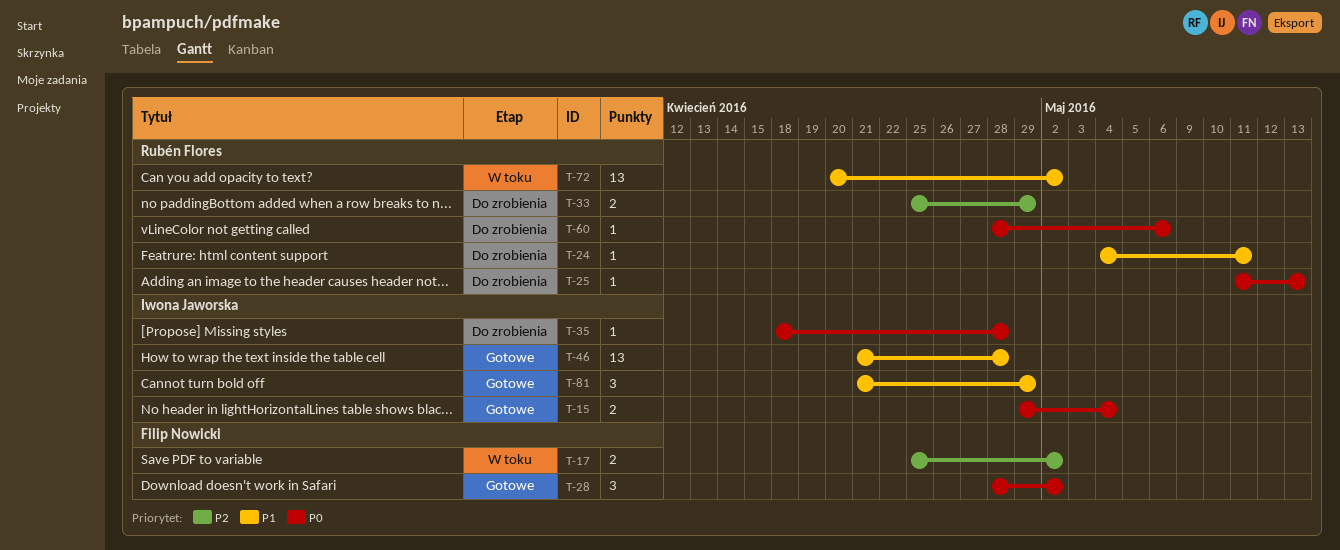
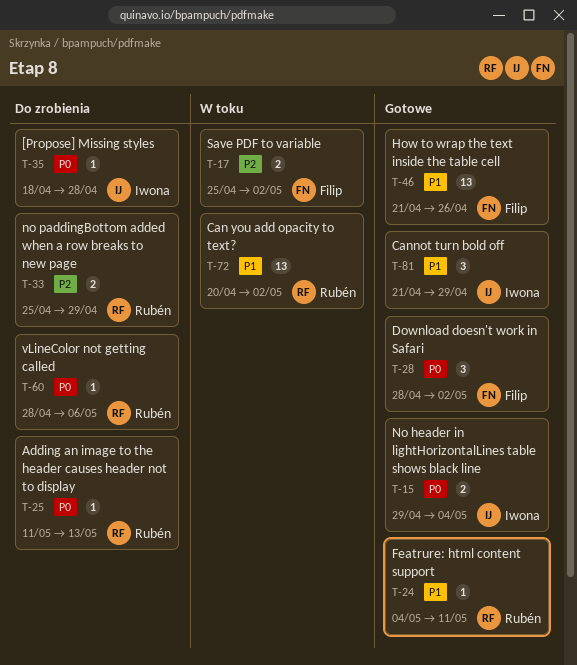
T-24, status: Do zrobienia -> Gotowe
T-46, owner: Iwona Jaworska -> Filip Nowicki
T-46, due: Apr 28 -> Apr 26

